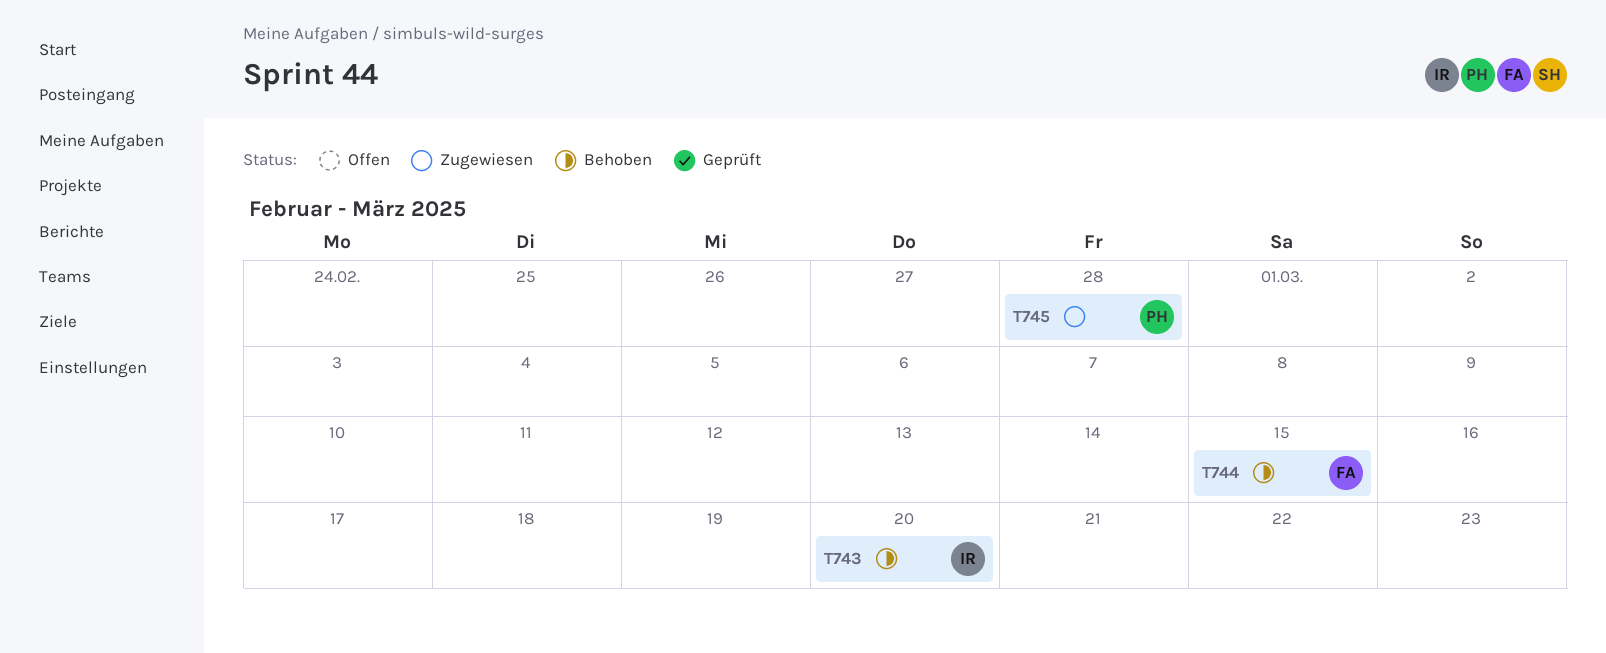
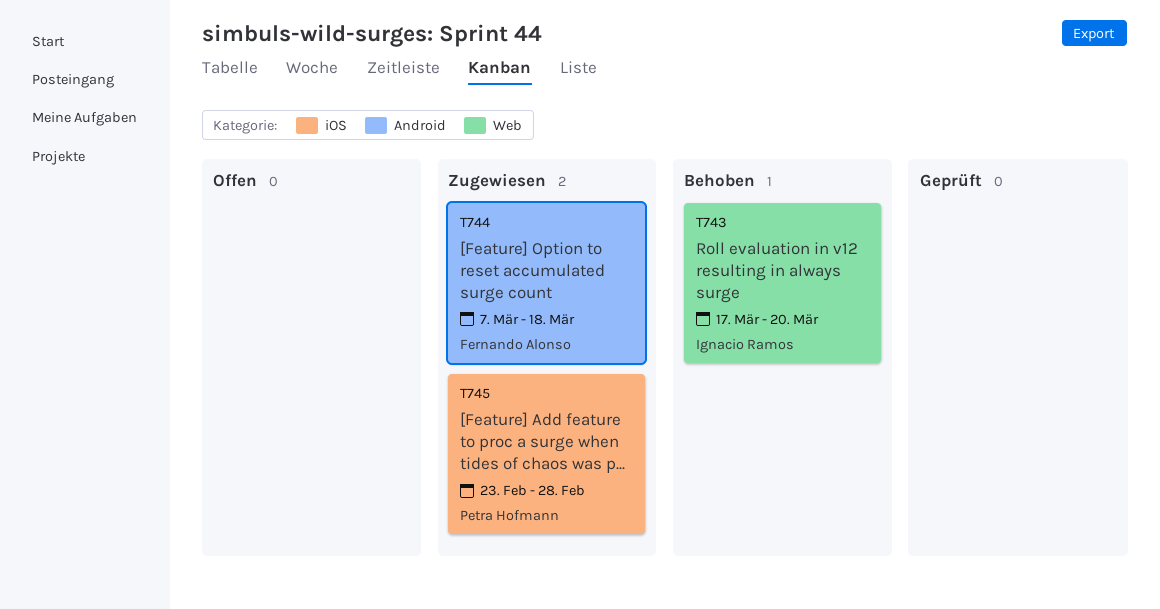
T744, status: Behoben -> Zugewiesen
T744, due: Mar 15 -> Mar 18

